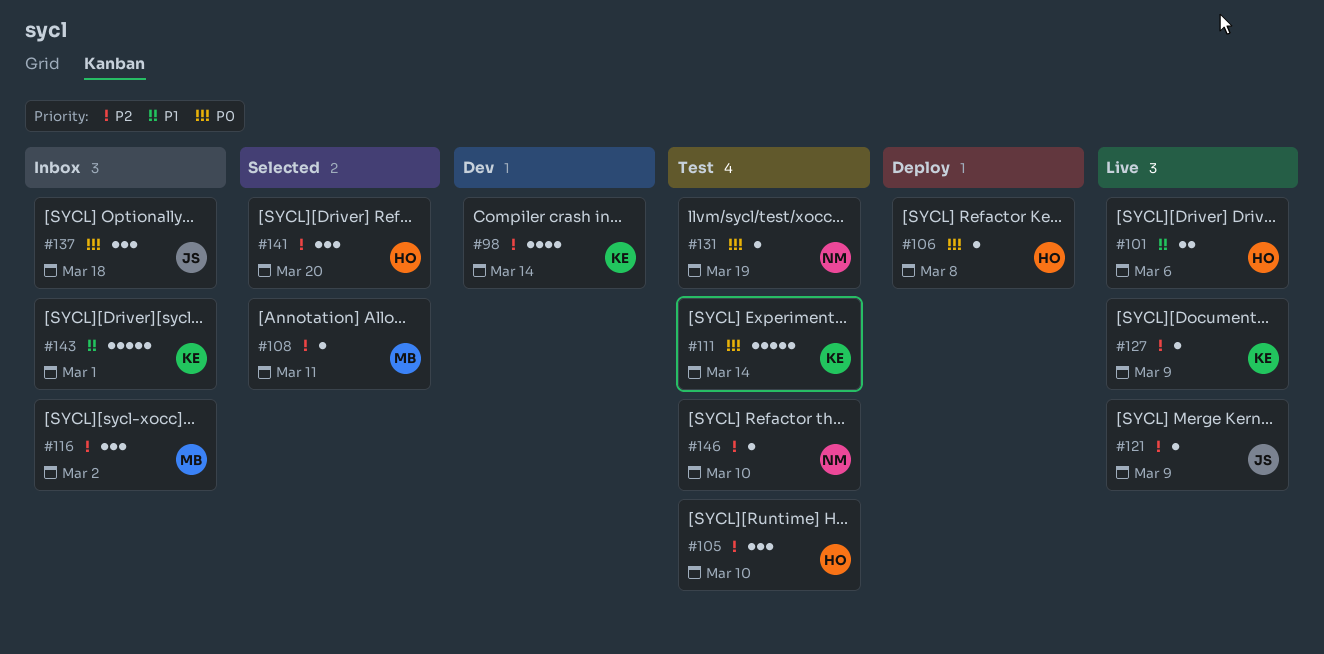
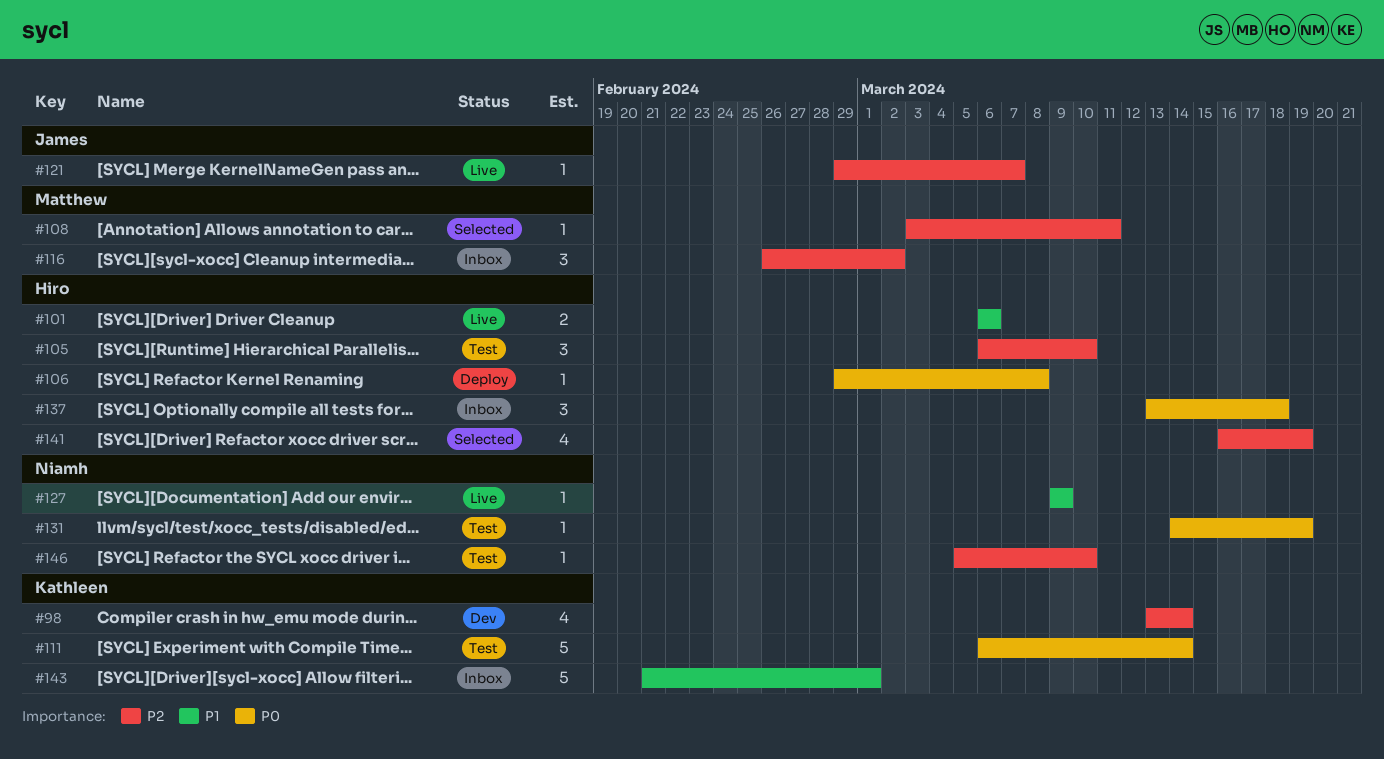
#121, due: Mar 9 -> Mar 7
#127, owner: Kathleen -> Niamh
#127, priority: P2 -> P1
#137, owner: James -> Hiro
#141, estimate: 3 -> 4
#141, due: Mar 20 -> Mar 19

